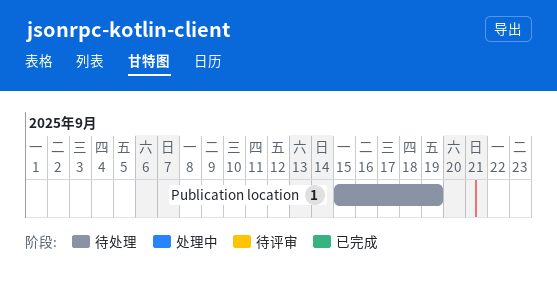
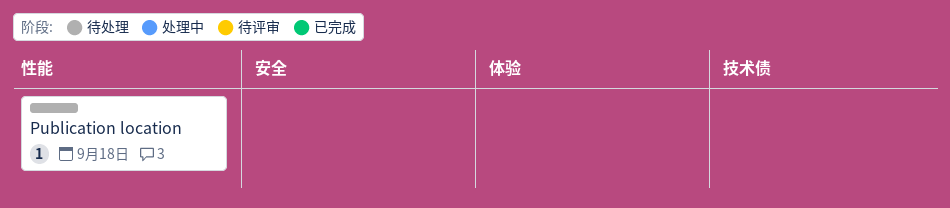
Publication location, due: Sep 19 -> Sep 18

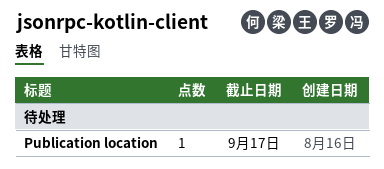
Publication location, due: Sep 18 -> Sep 17

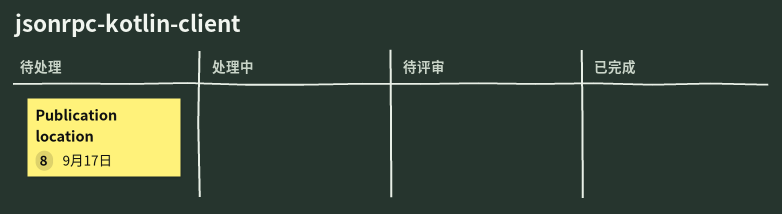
Publication location, estimate: 1 -> 8

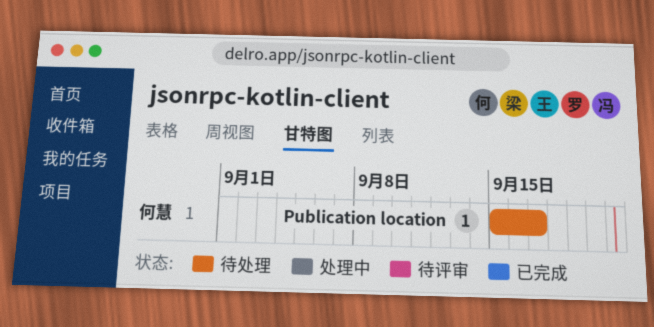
Publication location, estimate: 8 -> 1

